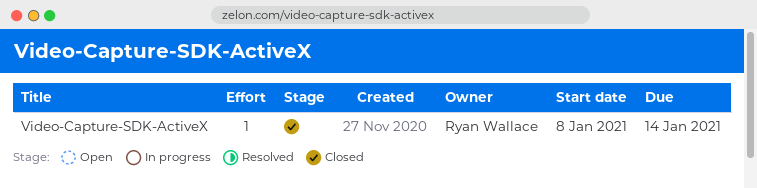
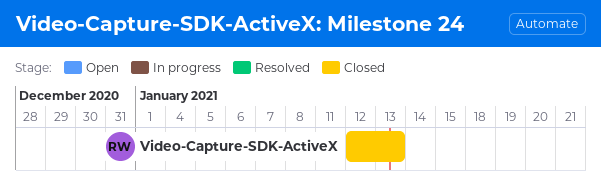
Video-Capture-SDK-ActiveX, start: Jan 8 -> Jan 12
Video-Capture-SDK-ActiveX, due: Jan 14 -> Jan 13

